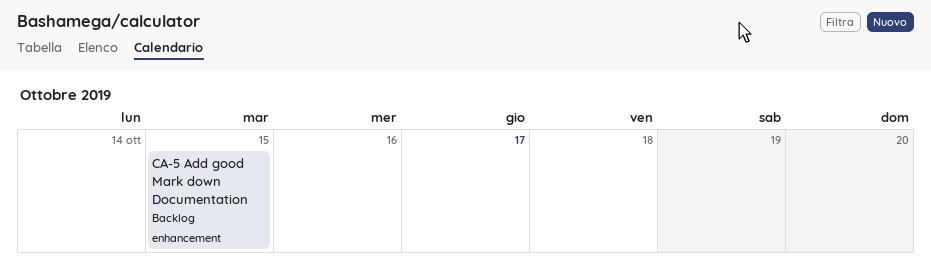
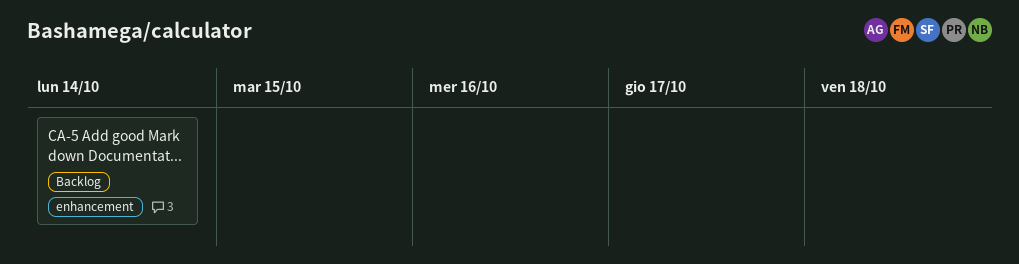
CA-5, due: Oct 15 -> Oct 14

